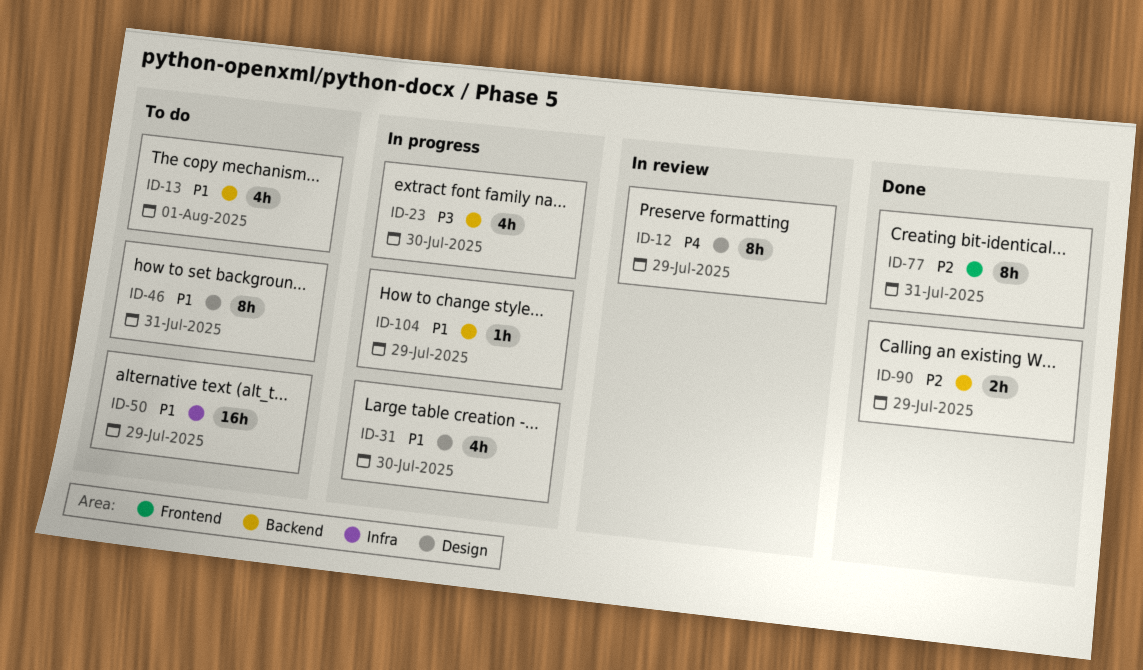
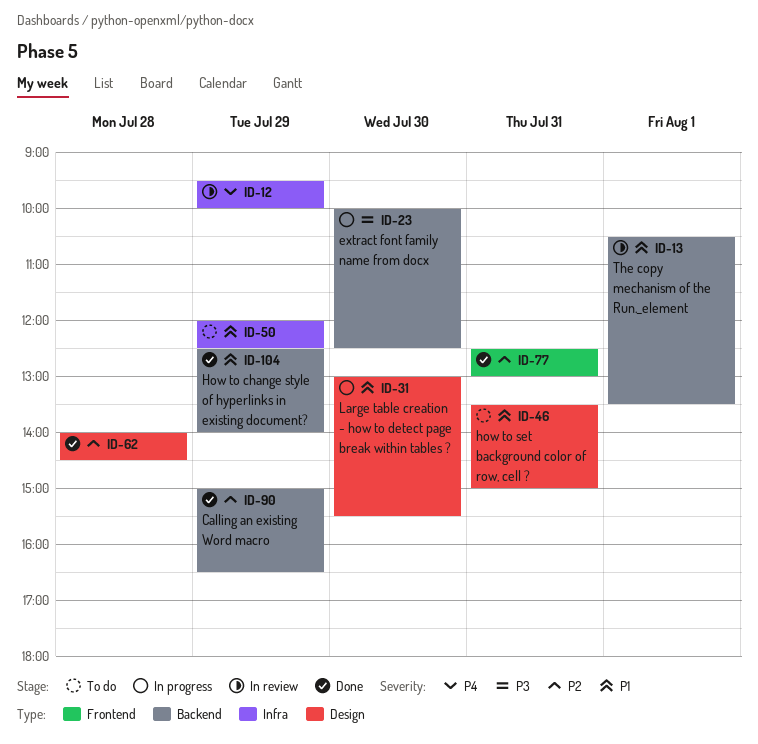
ID-12, label: Design -> Infra
ID-13, status: To do -> In review
ID-62: none -> present
ID-104, status: In progress -> Done

